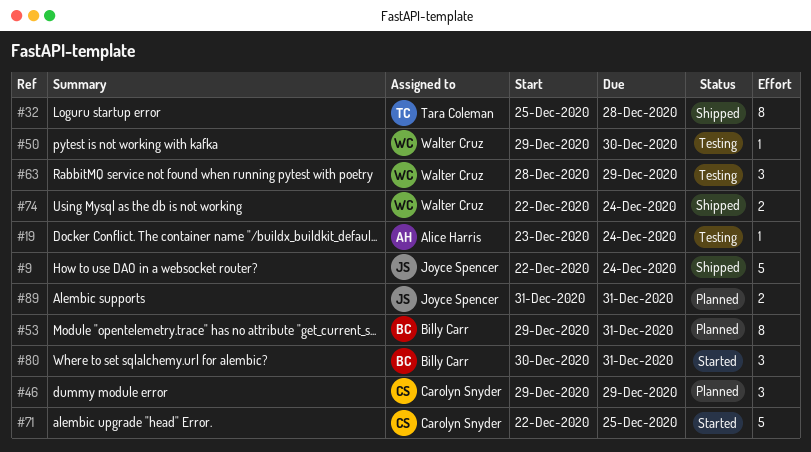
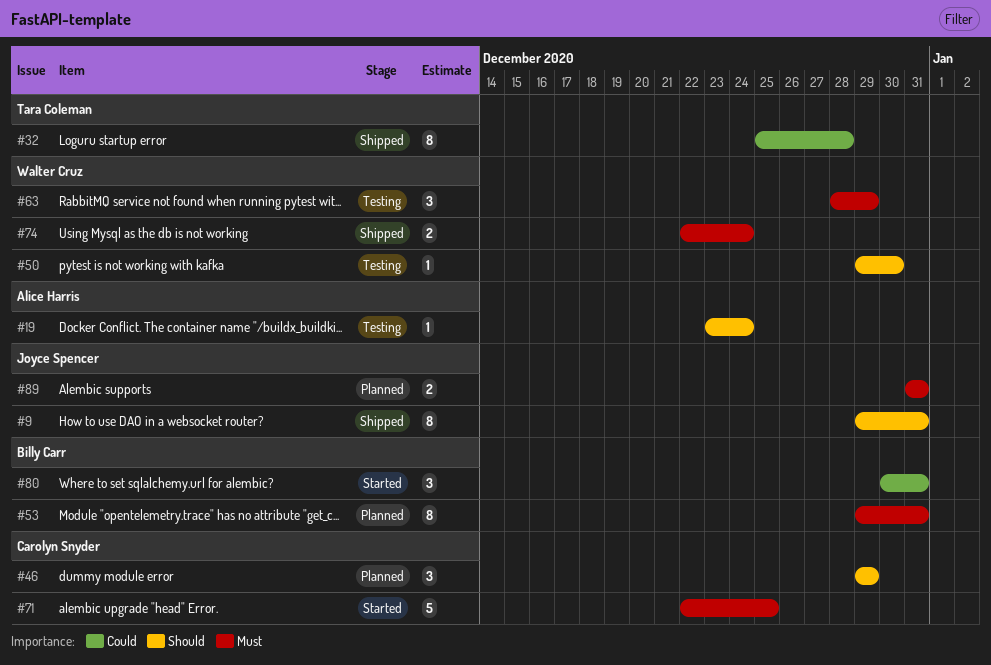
#9, estimate: 5 -> 8
#9, start: Dec 22 -> Dec 29
#9, due: Dec 24 -> Dec 31

